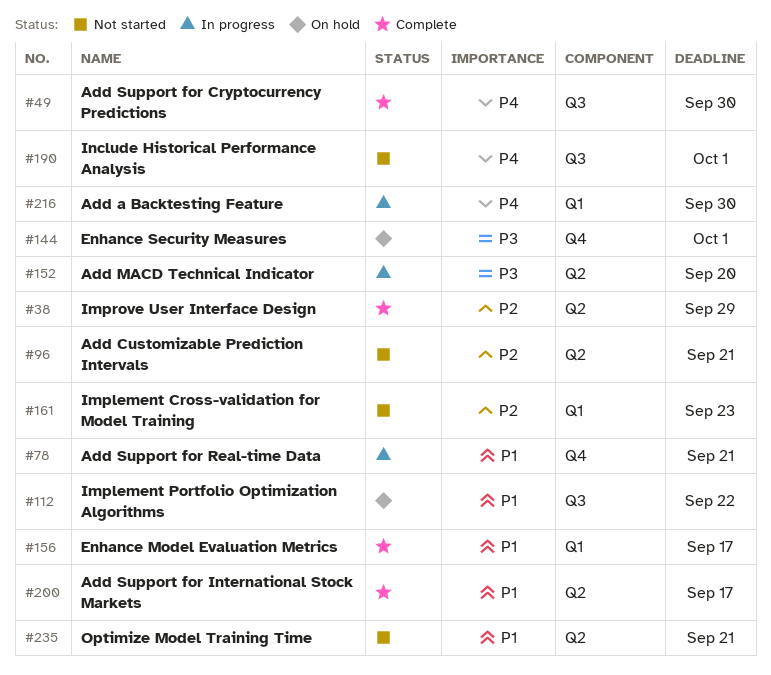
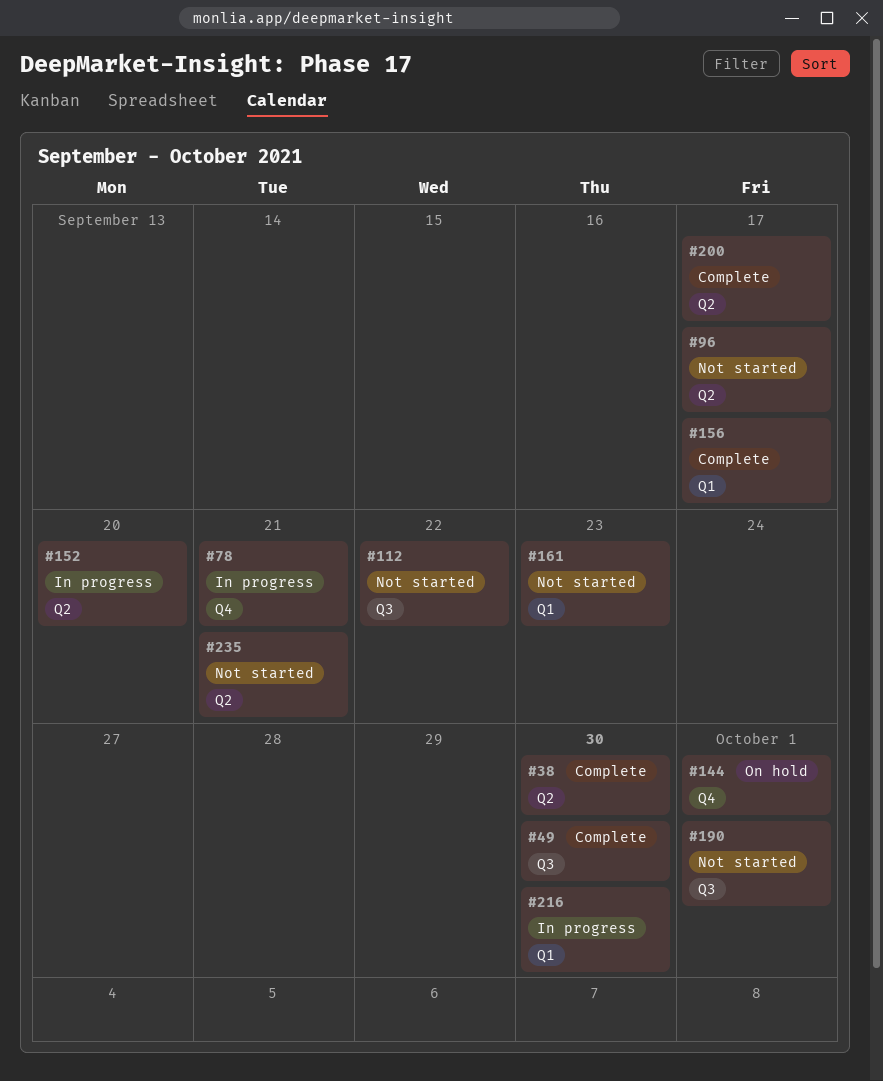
#38, due: Sep 29 -> Sep 30
#96, due: Sep 21 -> Sep 17
#112, status: On hold -> Not started

